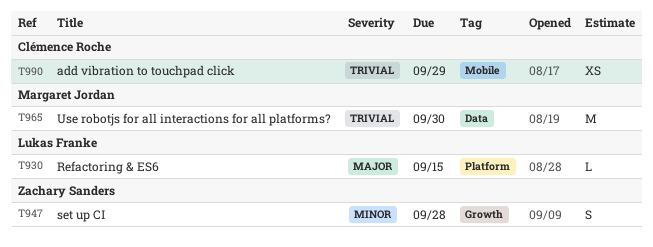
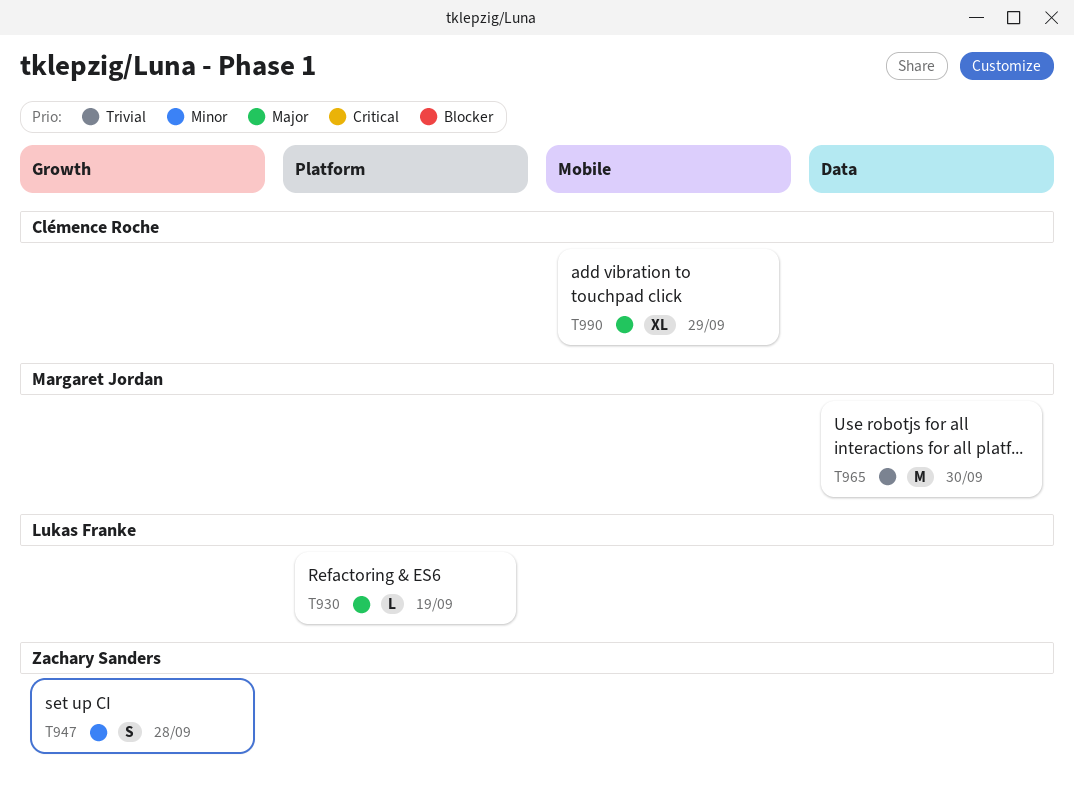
T930, due: Sep 15 -> Sep 19
T990, priority: Trivial -> Major
T990, estimate: XS -> XL

